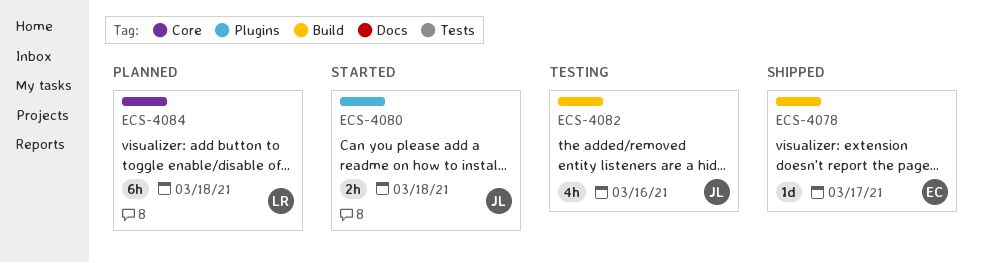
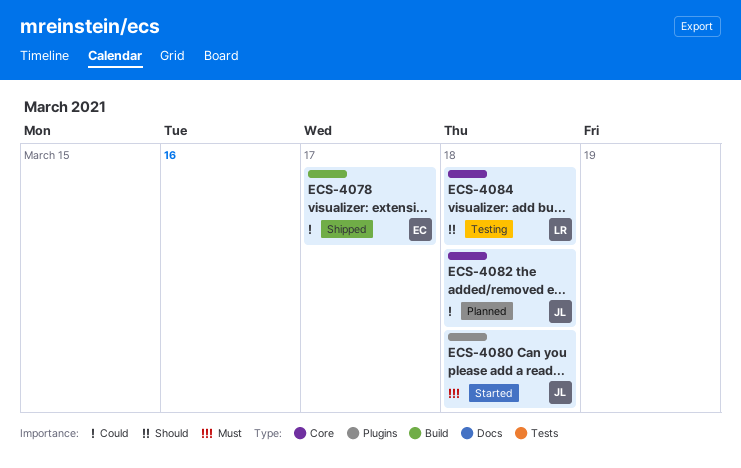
ECS-4082, status: Testing -> Planned
ECS-4082, label: Build -> Core
ECS-4082, due: Mar 16 -> Mar 18
ECS-4084, status: Planned -> Testing

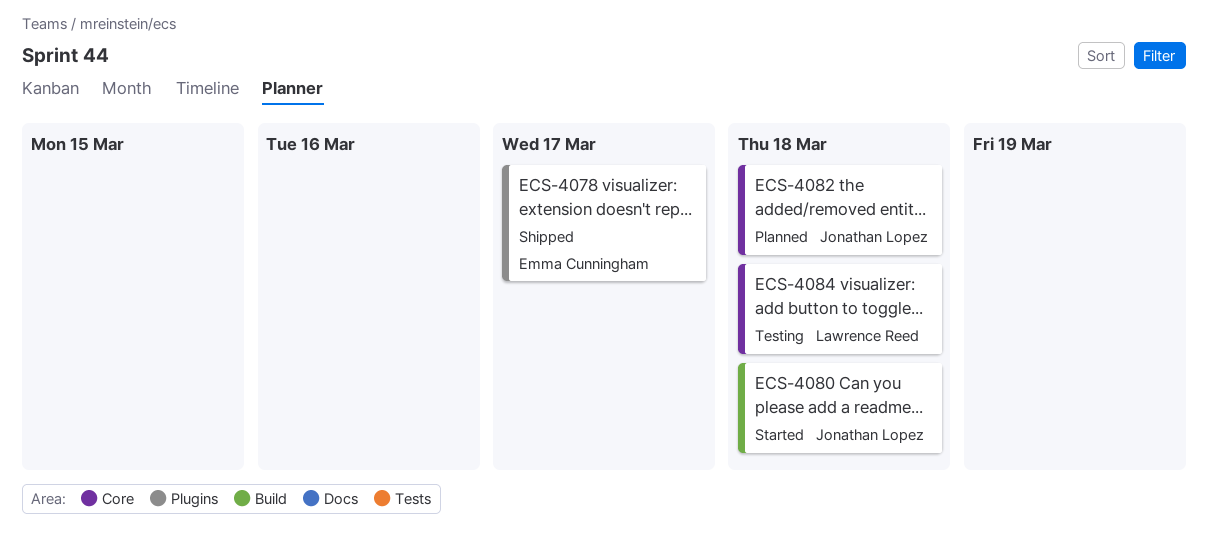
ECS-4078, label: Build -> Plugins
ECS-4080, label: Plugins -> Build

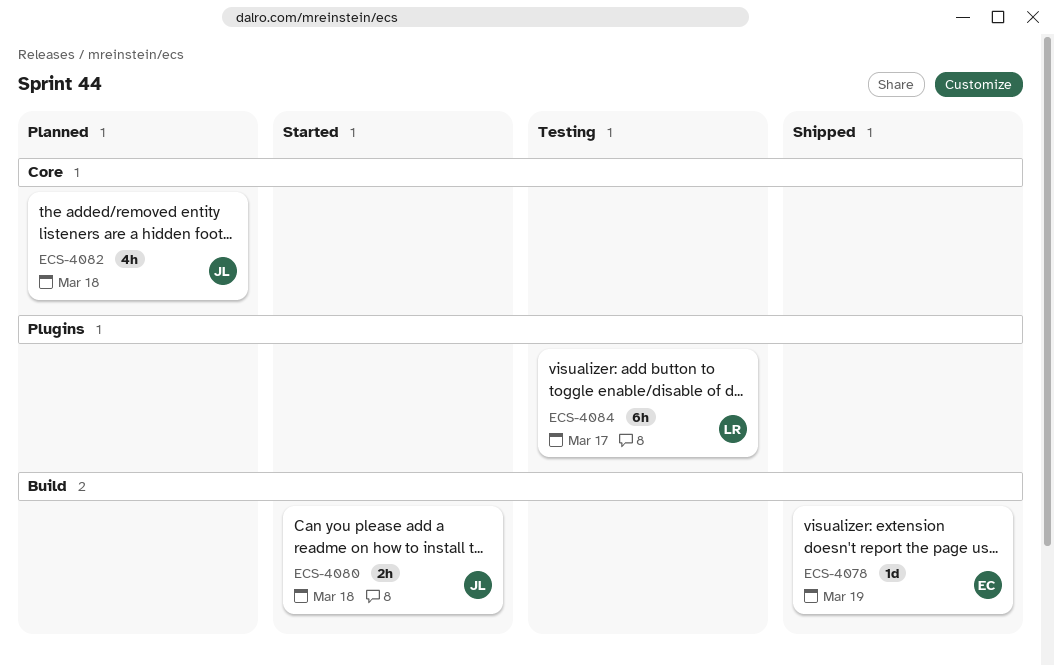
ECS-4078, label: Plugins -> Build
ECS-4078, due: Mar 17 -> Mar 19
ECS-4084, label: Core -> Plugins
ECS-4084, due: Mar 18 -> Mar 17

